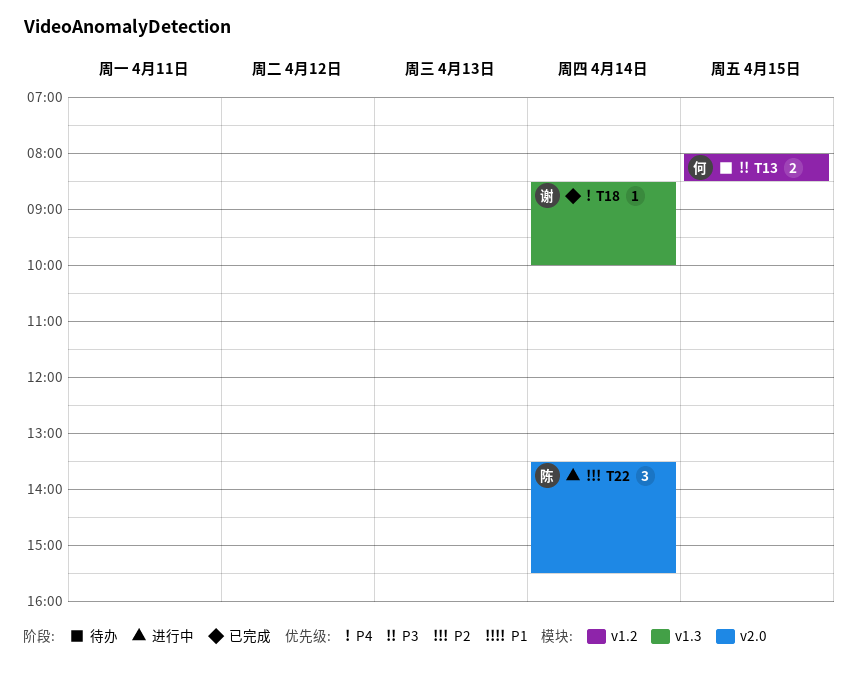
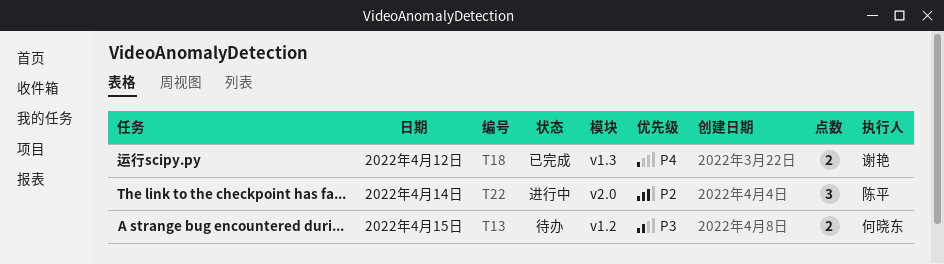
T18, estimate: 1 -> 2
T18, day: Apr 14 -> Apr 12

